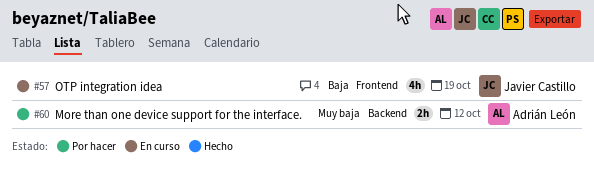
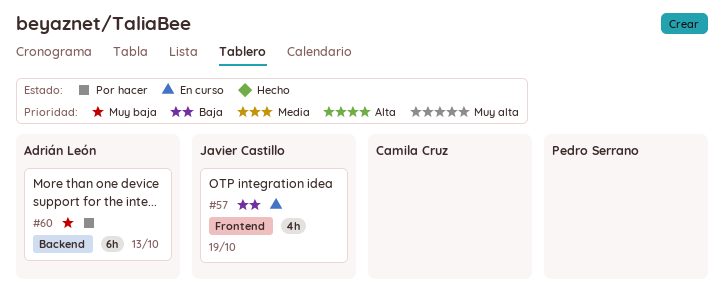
#60, estimate: 2h -> 6h
#60, due: Oct 12 -> Oct 13

